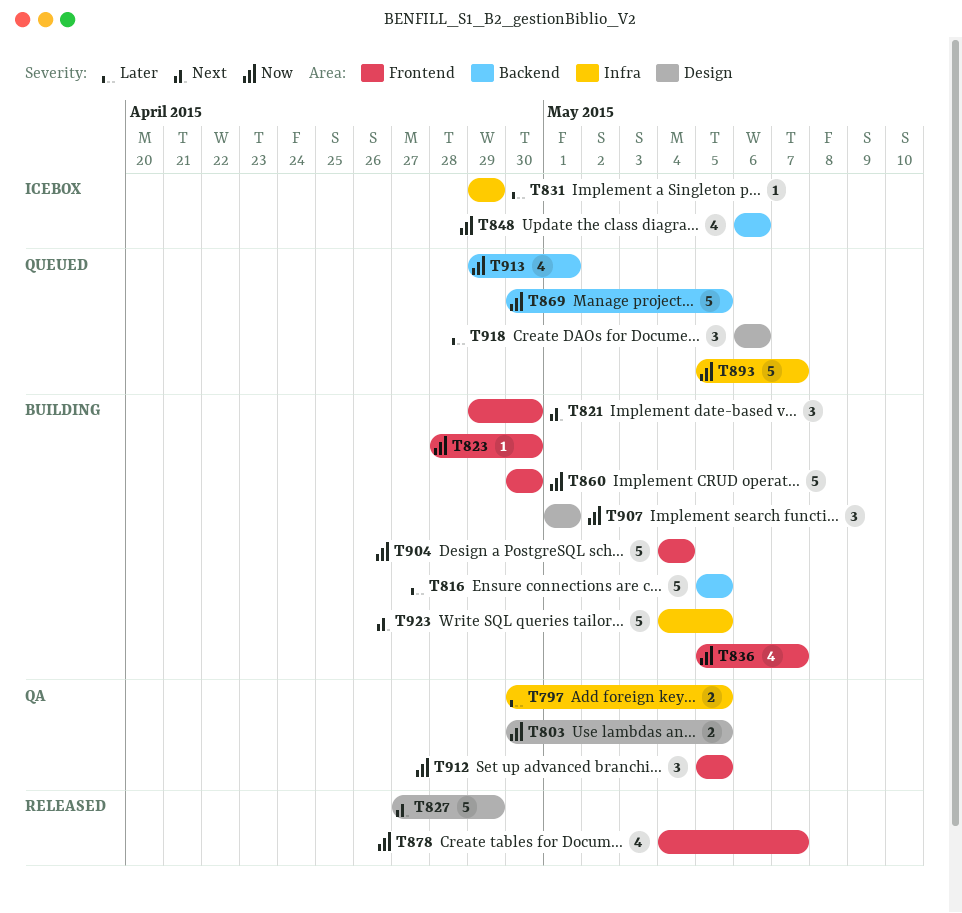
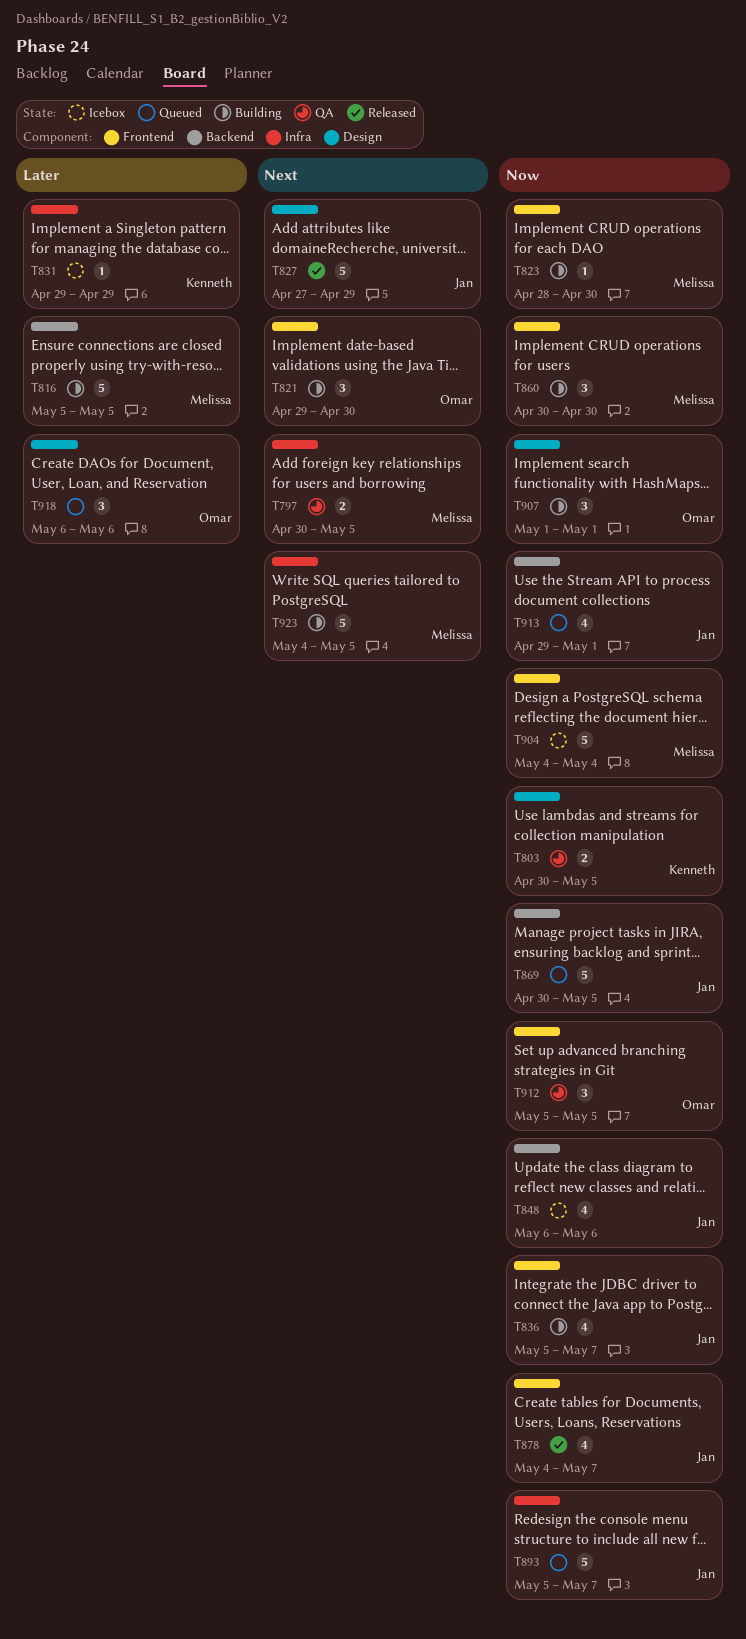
T797, priority: Later -> Next
T860, estimate: 5 -> 3
T904, status: Building -> Icebox

